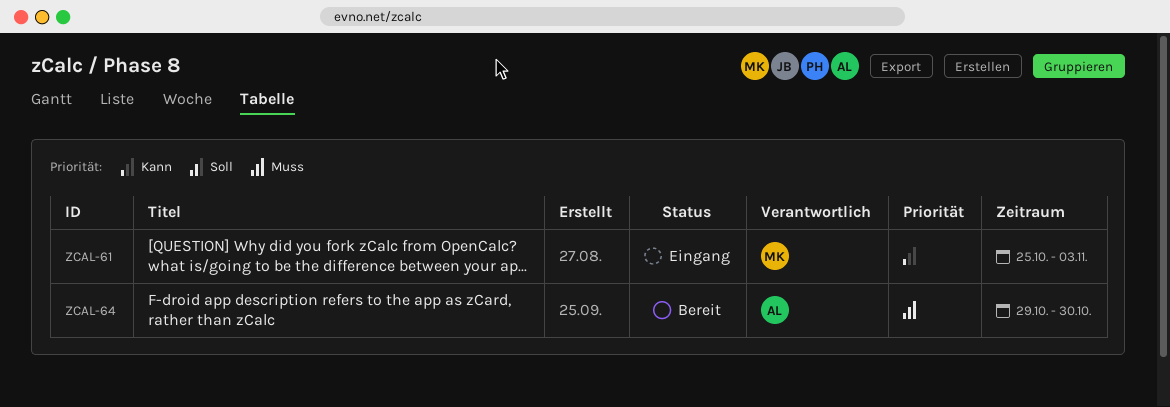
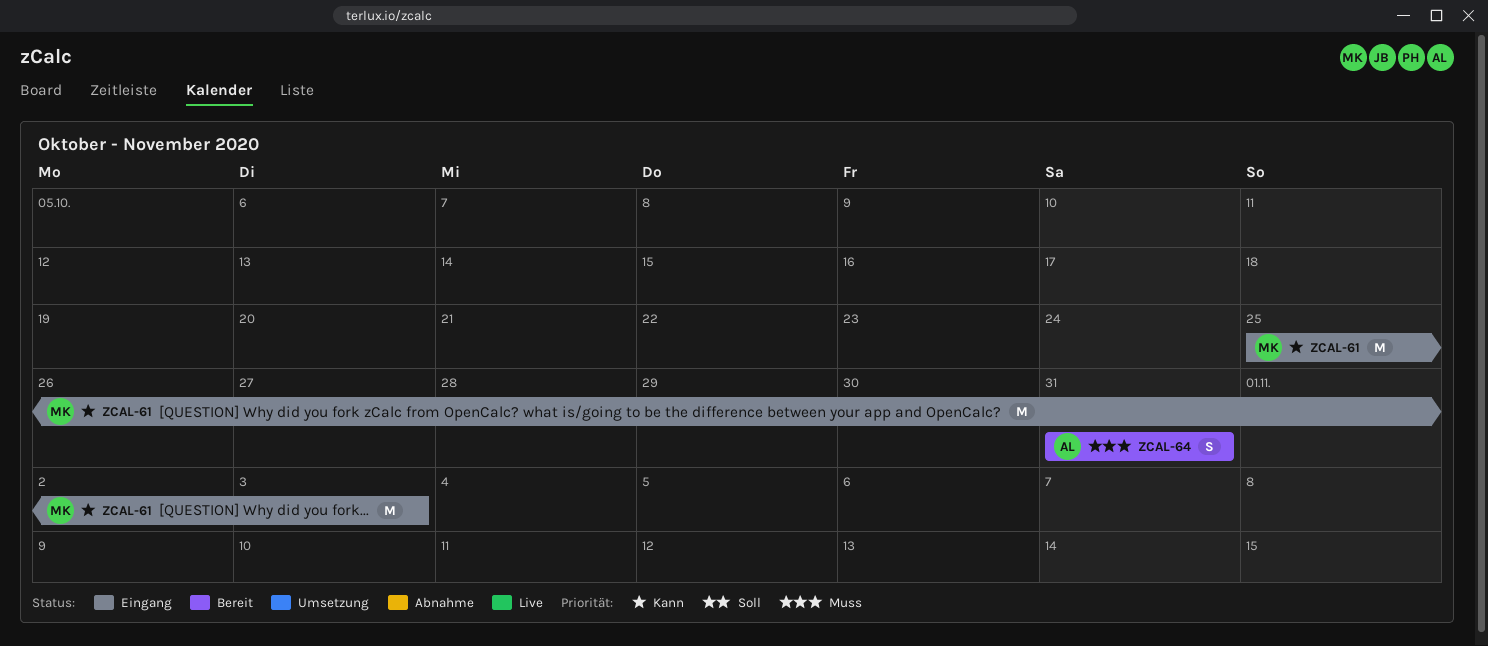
ZCAL-64, start: Oct 29 -> Oct 31
ZCAL-64, due: Oct 30 -> Oct 31

